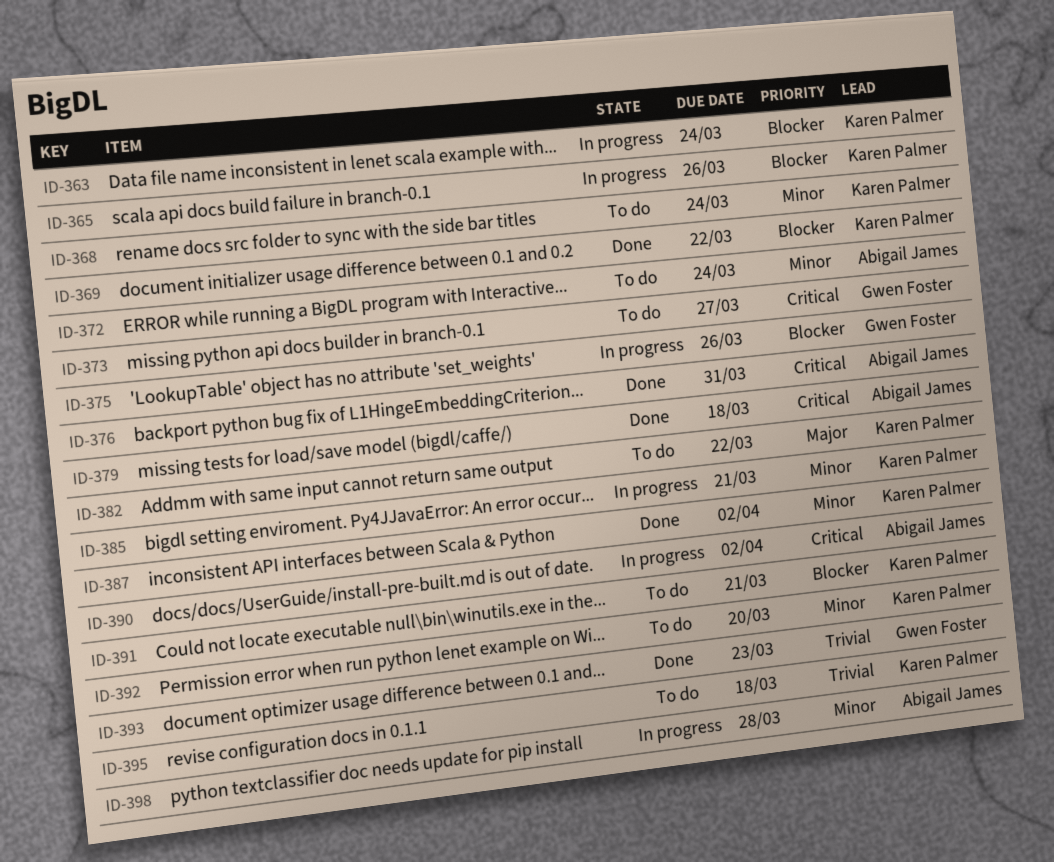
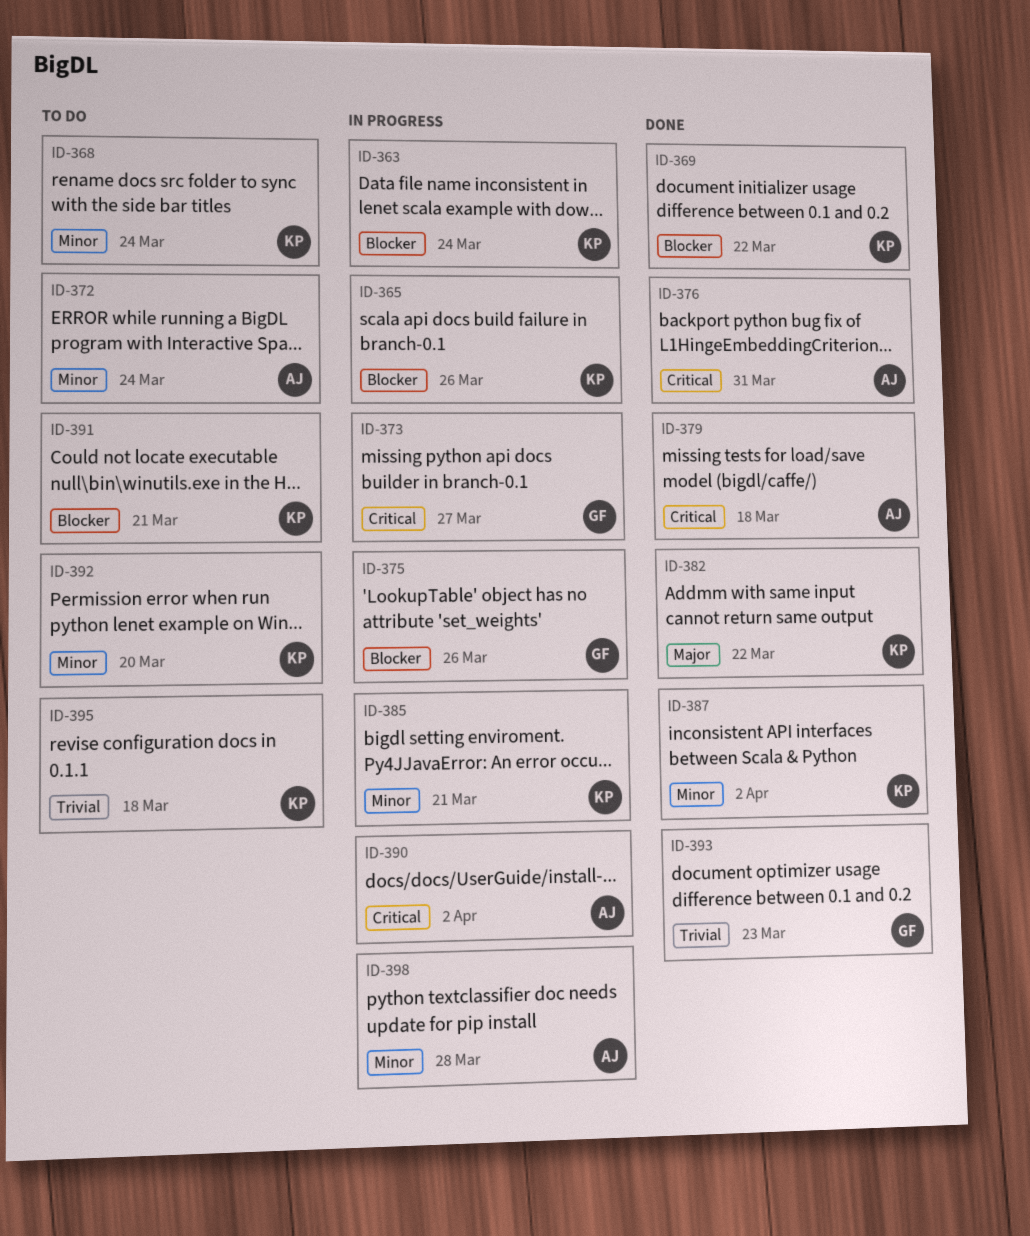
ID-373, status: To do -> In progress
ID-382, status: To do -> Done

